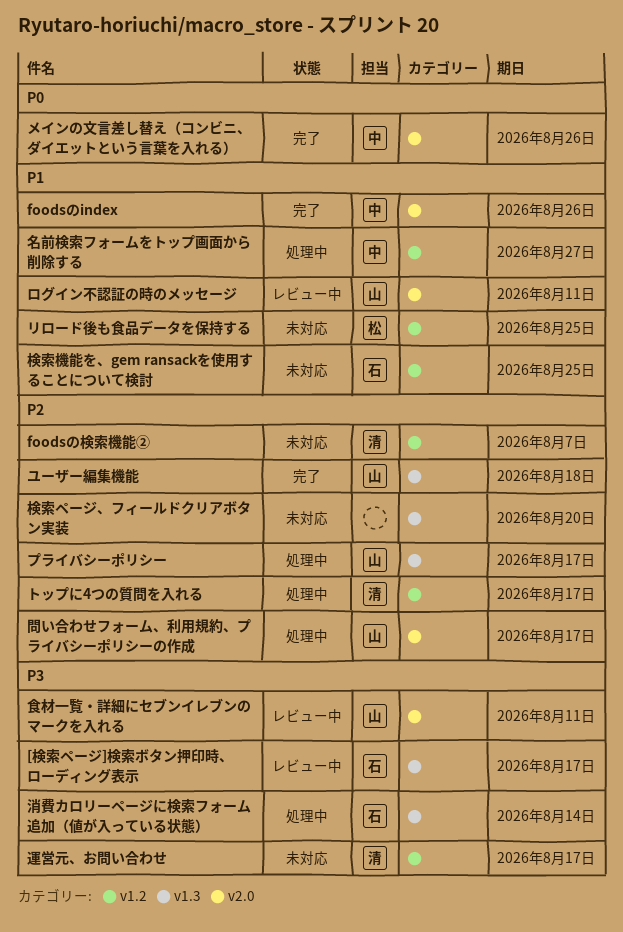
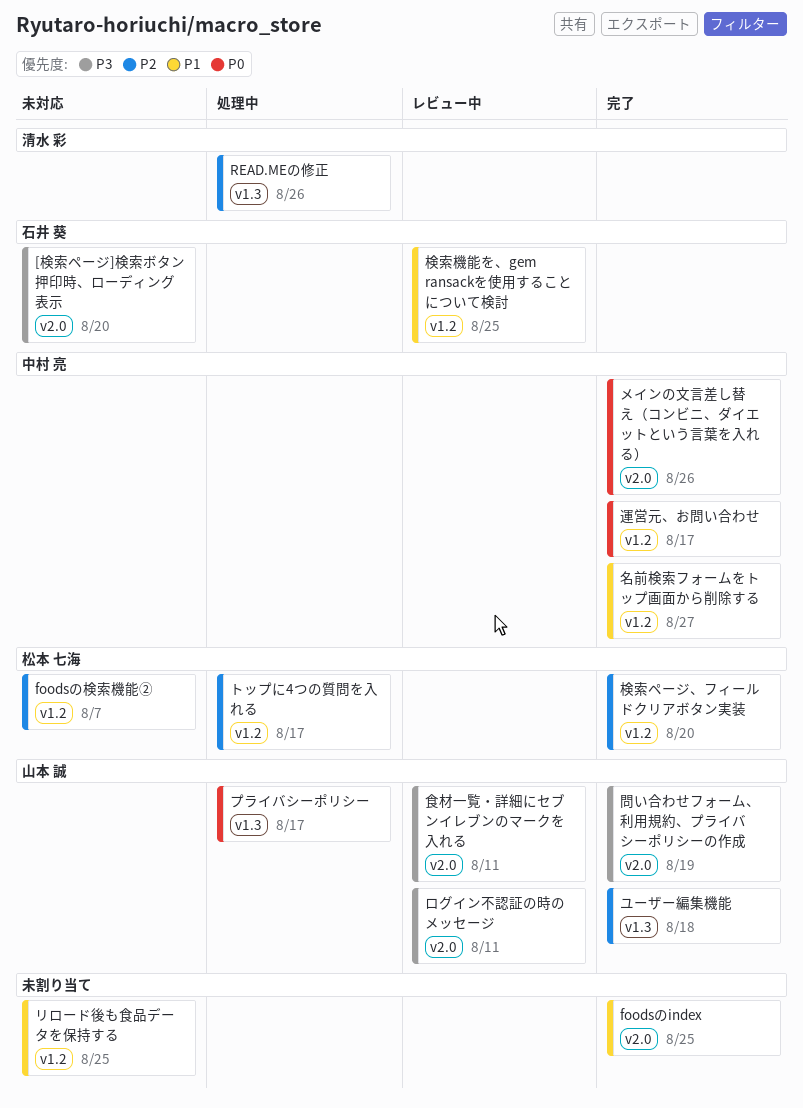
[検索ページ]検索ボタン押印時、ローディング表示, status: レビュー中 -> 未対応
[検索ページ]検索ボタン押印時、ローディング表示, label: v1.3 -> v2.0
[検索ページ]検索ボタン押印時、ローディング表示, due: Aug 17 -> Aug 20
foodsのindex, owner: 中村 亮 -> none
foodsのindex, due: Aug 26 -> Aug 25
foodsの検索機能②, owner: 清水 彩 -> 松本 七海
READ.MEの修正: none -> present
トップに4つの質問を入れる, owner: 清水 彩 -> 松本 七海
プライバシーポリシー, priority: P2 -> P0
リロード後も食品データを保持する, owner: 松本 七海 -> none
ログイン不認証の時のメッセージ, priority: P1 -> P3
名前検索フォームをトップ画面から削除する, status: 処理中 -> 完了
問い合わせフォーム、利用規約、プライバシーポリシーの作成, status: 処理中 -> 完了
問い合わせフォーム、利用規約、プライバシーポリシーの作成, priority: P2 -> P3
問い合わせフォーム、利用規約、プライバシーポリシーの作成, due: Aug 17 -> Aug 19
検索ページ、フィールドクリアボタン実装, status: 未対応 -> 完了
検索ページ、フィールドクリアボタン実装, owner: none -> 松本 七海
検索ページ、フィールドクリアボタン実装, label: v1.3 -> v1.2
検索機能を、gem ransackを使用することについて検討, status: 未対応 -> レビュー中
消費カロリーページに検索フォーム追加（値が入っている状態）: present -> none
運営元、お問い合わせ, status: 未対応 -> 完了
運営元、お問い合わせ, owner: 清水 彩 -> 中村 亮
運営元、お問い合わせ, priority: P3 -> P0

